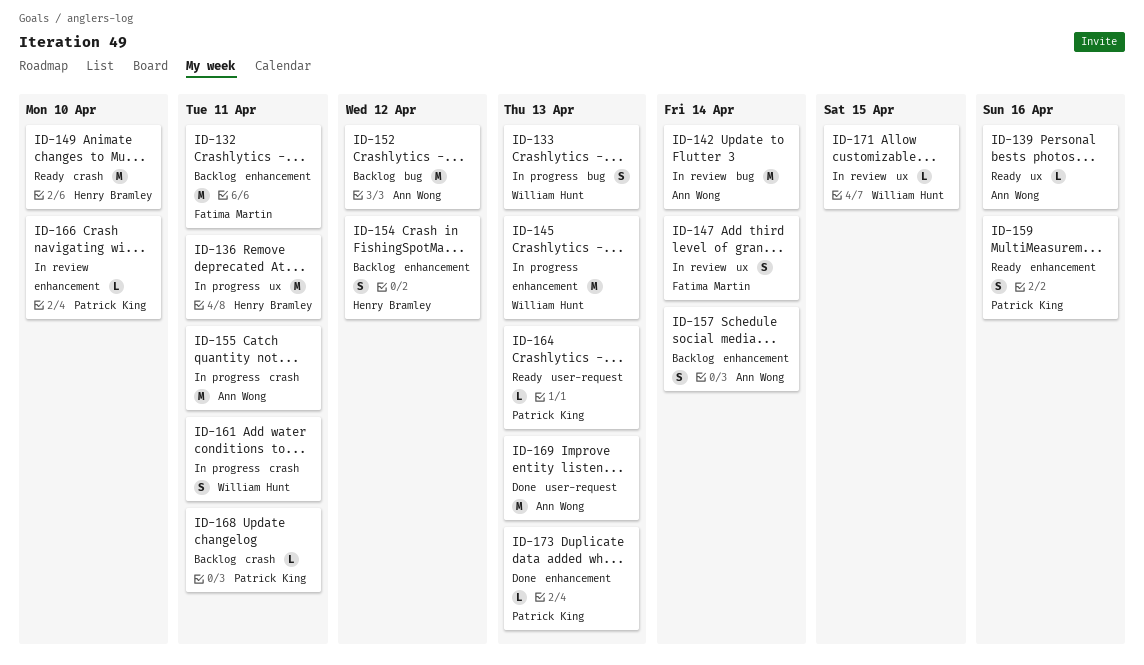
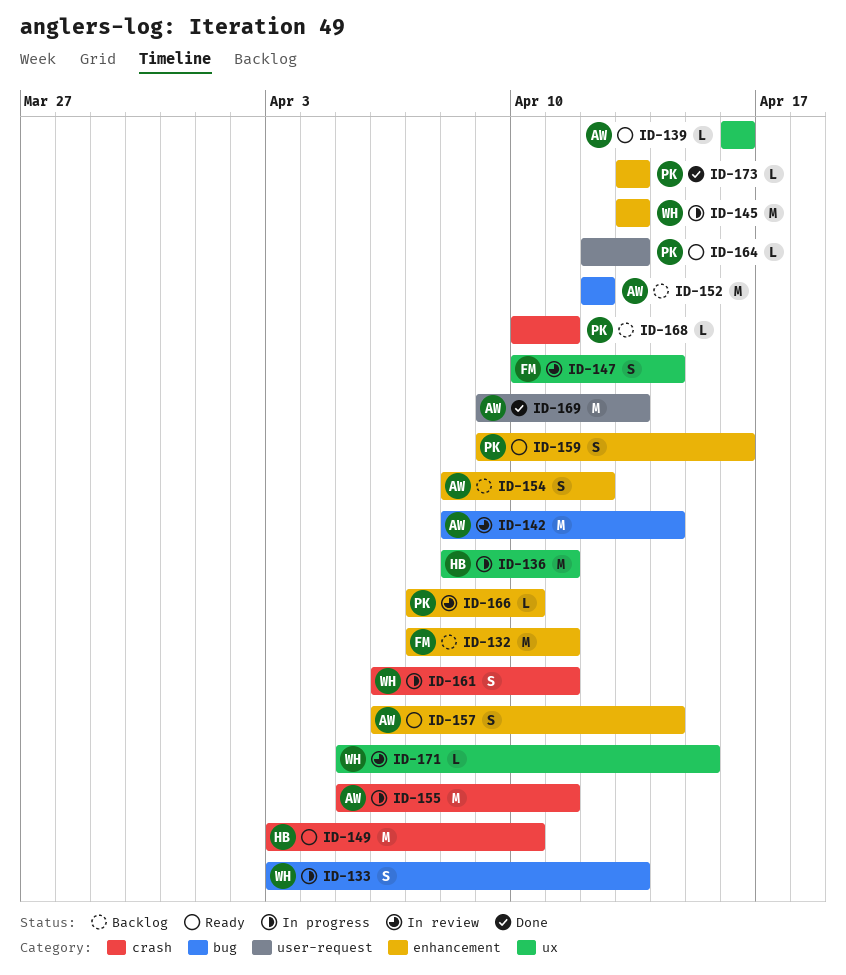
ID-154, owner: Henry Bramley -> Ann Wong
ID-157, status: Backlog -> Ready

